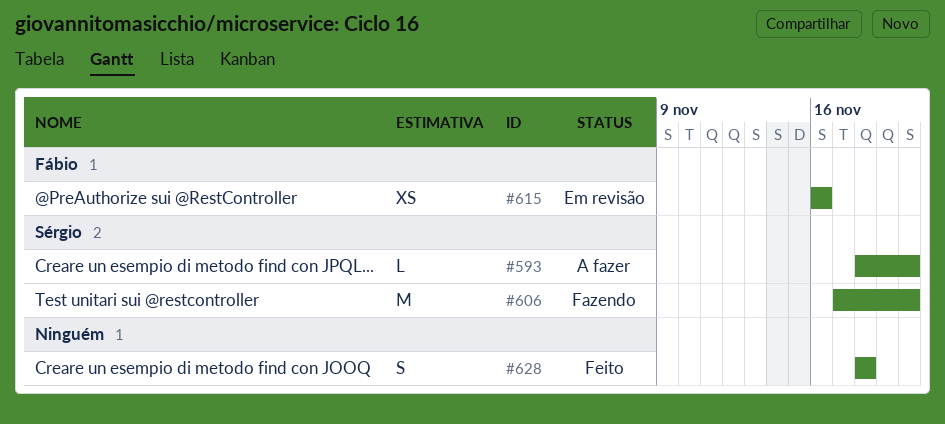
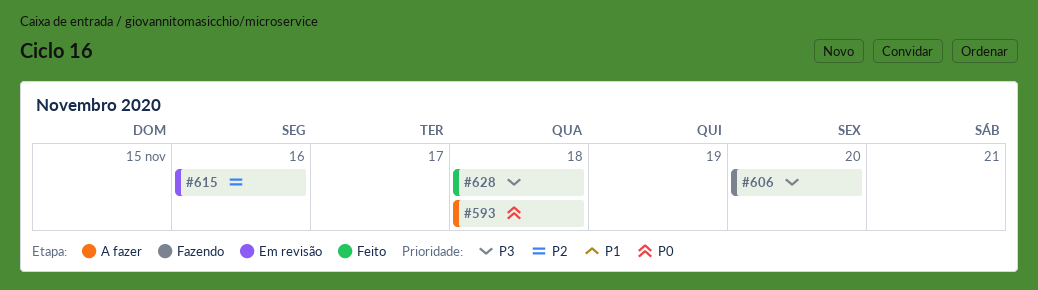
#593, due: Nov 20 -> Nov 18

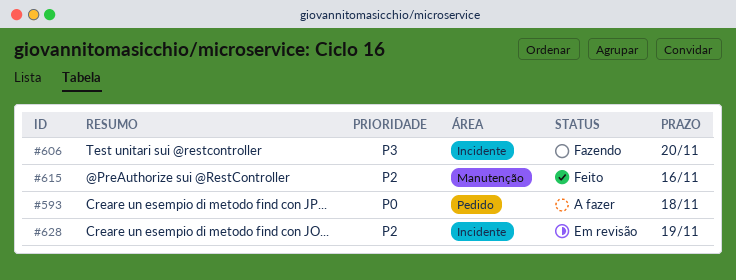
#615, status: Em revisão -> Feito
#628, status: Feito -> Em revisão
#628, priority: P3 -> P2
#628, due: Nov 18 -> Nov 19

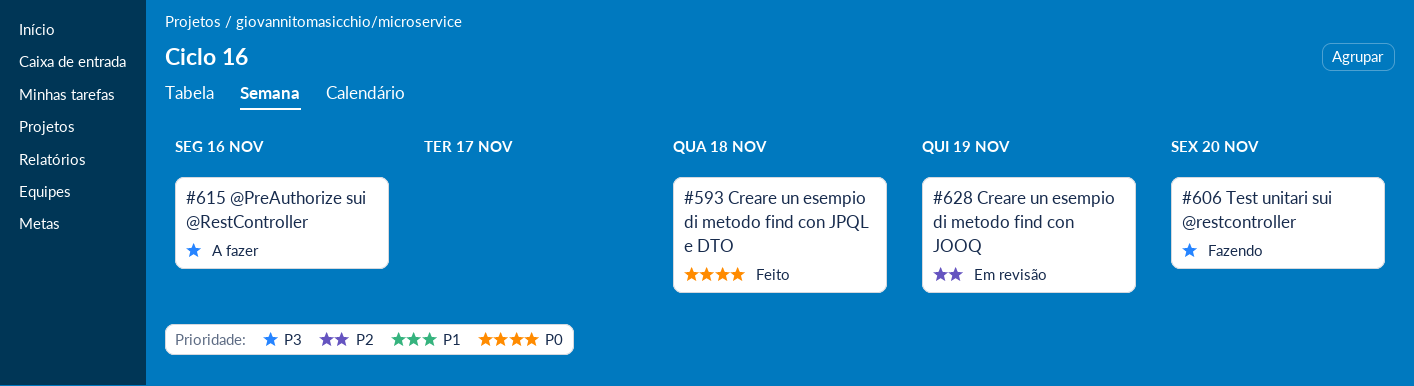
#593, status: A fazer -> Feito
#615, status: Feito -> A fazer
#615, priority: P2 -> P3

